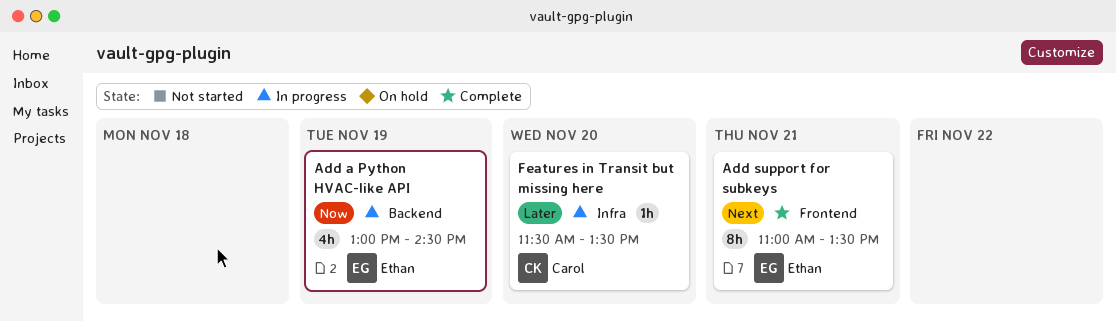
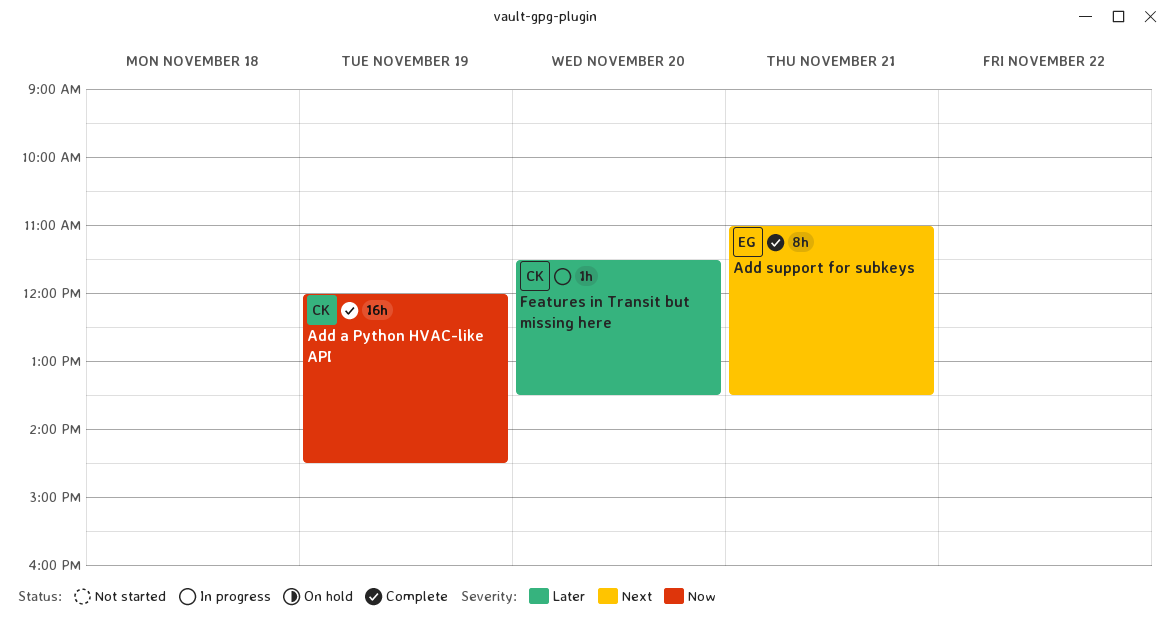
Add a Python HVAC-like API, status: In progress -> Complete
Add a Python HVAC-like API, owner: Ethan -> Carol
Add a Python HVAC-like API, estimate: 4h -> 16h
Add a Python HVAC-like API, begins: 13:00 -> 12:00

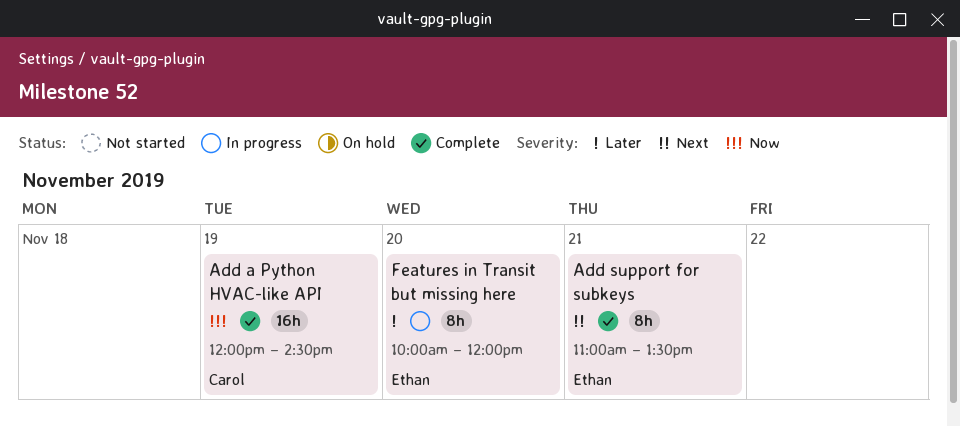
Features in Transit but missing here, owner: Carol -> Ethan
Features in Transit but missing here, estimate: 1h -> 8h
Features in Transit but missing here, begins: 11:30 -> 10:00
Features in Transit but missing here, ends: 13:30 -> 12:00

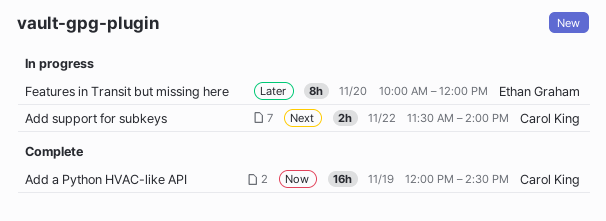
Add support for subkeys, status: Complete -> In progress
Add support for subkeys, owner: Ethan Graham -> Carol King
Add support for subkeys, estimate: 8h -> 2h
Add support for subkeys, day: Nov 21 -> Nov 22
Add support for subkeys, begins: 11:00 -> 11:30
Add support for subkeys, ends: 13:30 -> 14:00

